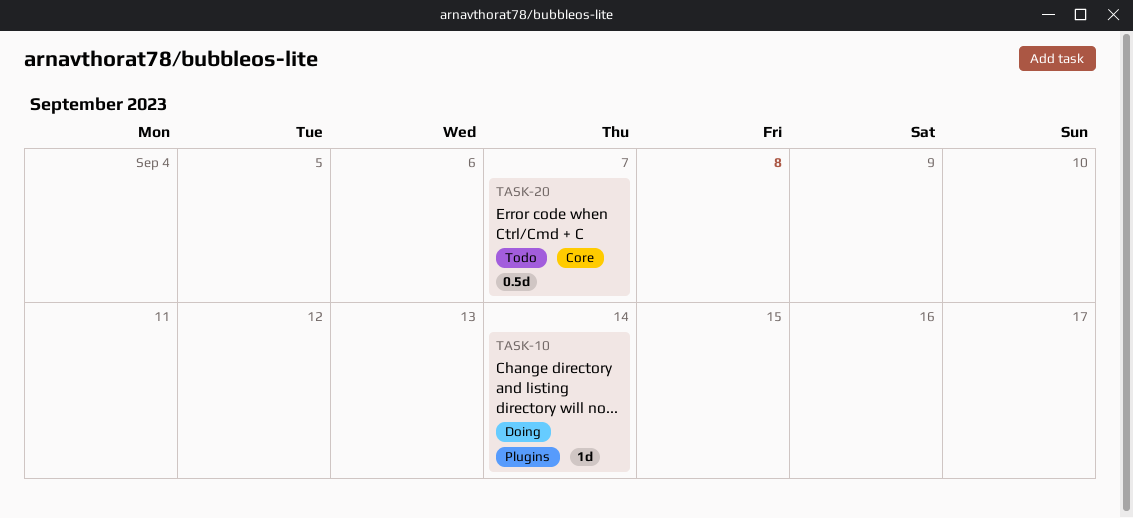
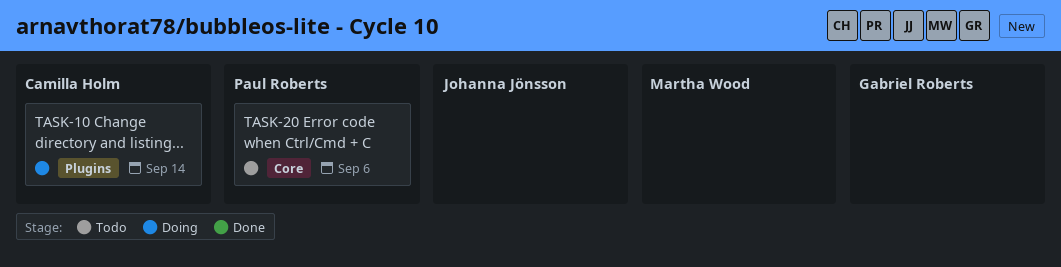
TASK-20, due: Sep 7 -> Sep 6

